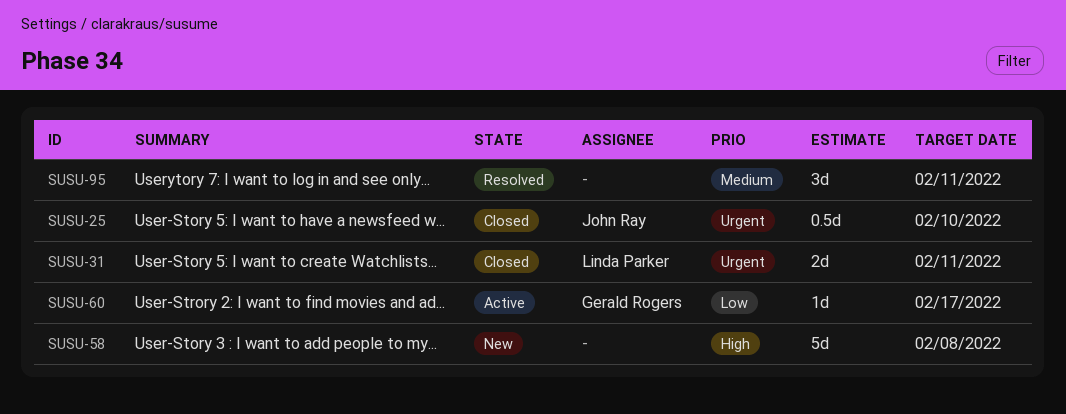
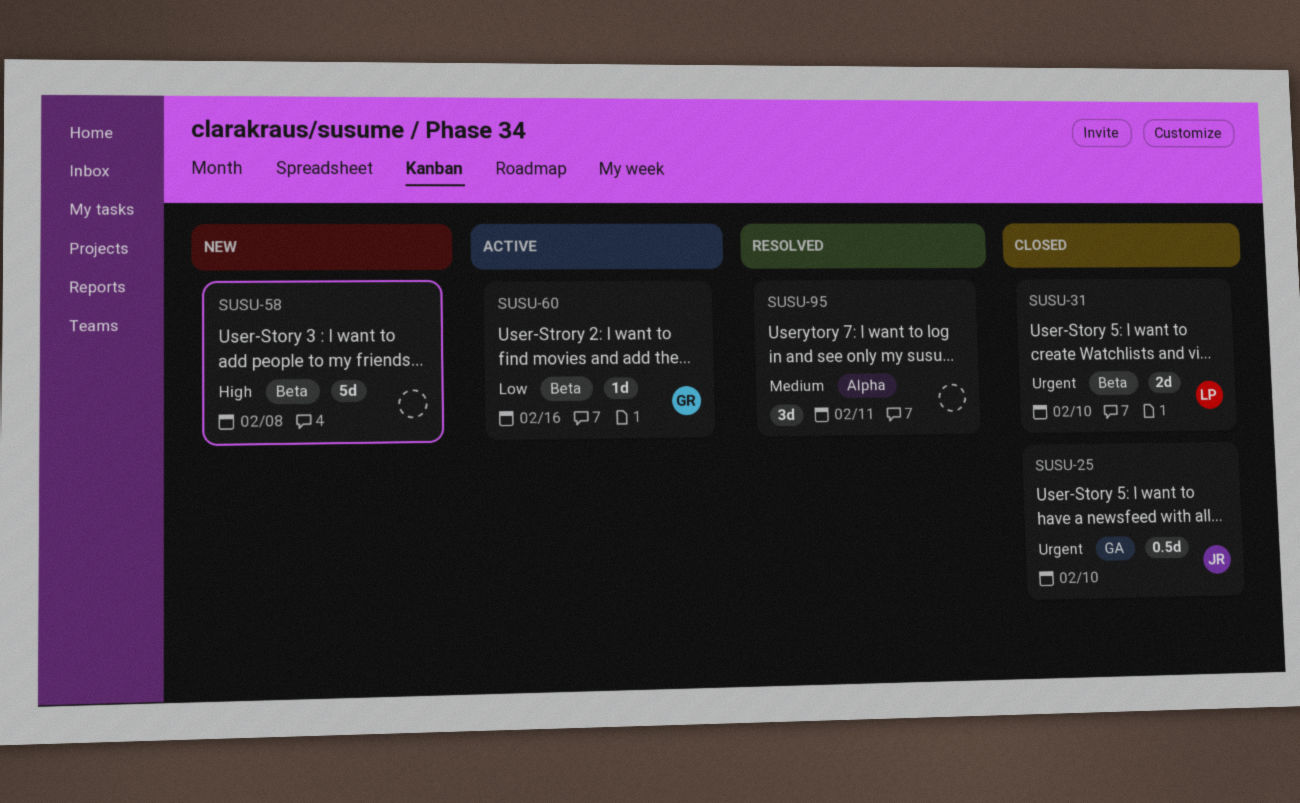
SUSU-31, due: Feb 11 -> Feb 10
SUSU-60, due: Feb 17 -> Feb 16

